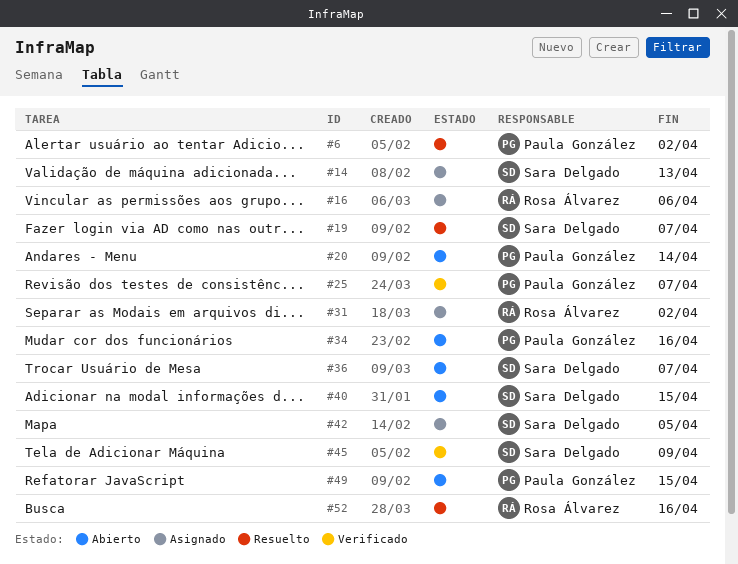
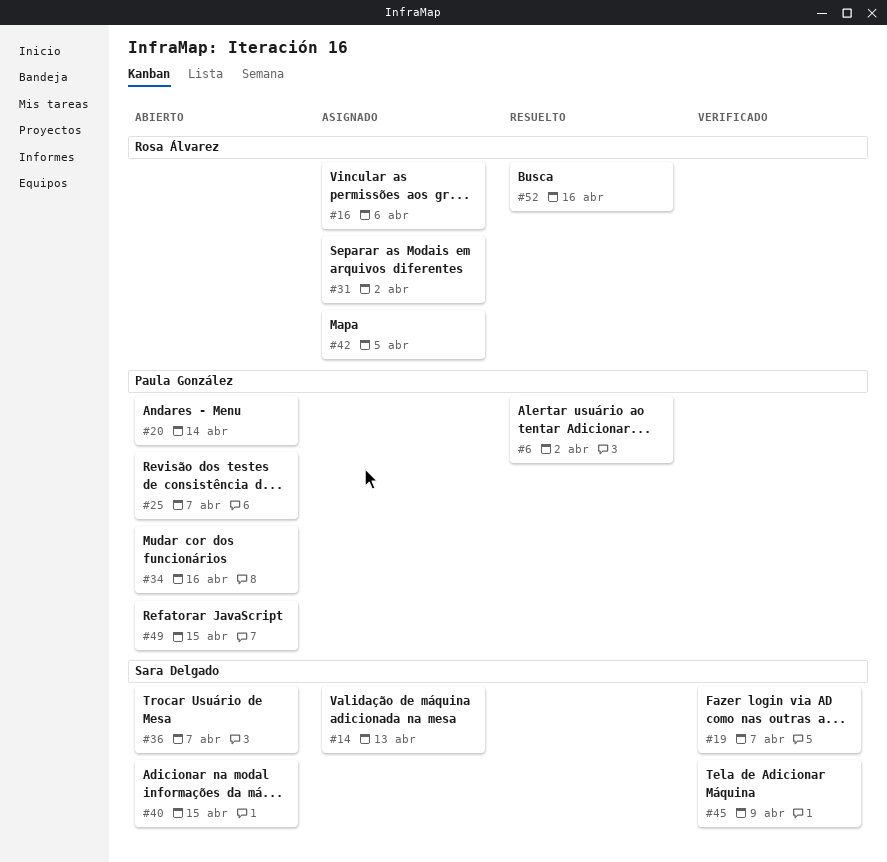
#19, status: Resuelto -> Verificado
#25, status: Verificado -> Abierto
#42, owner: Sara Delgado -> Rosa Álvarez

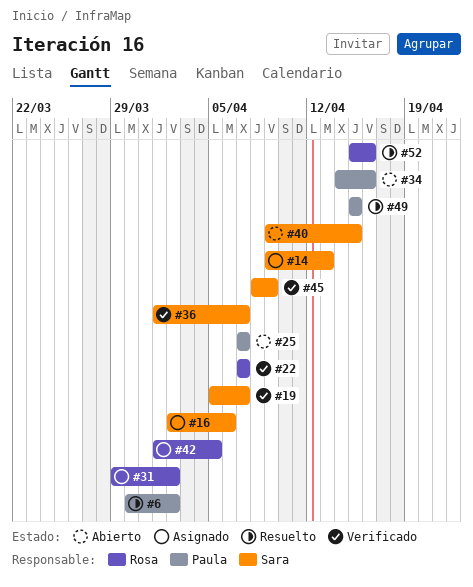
#16, owner: Rosa Álvarez -> Sara Delgado
#20: present -> none
#22: none -> present
#36, status: Abierto -> Verificado
#49, status: Abierto -> Resuelto

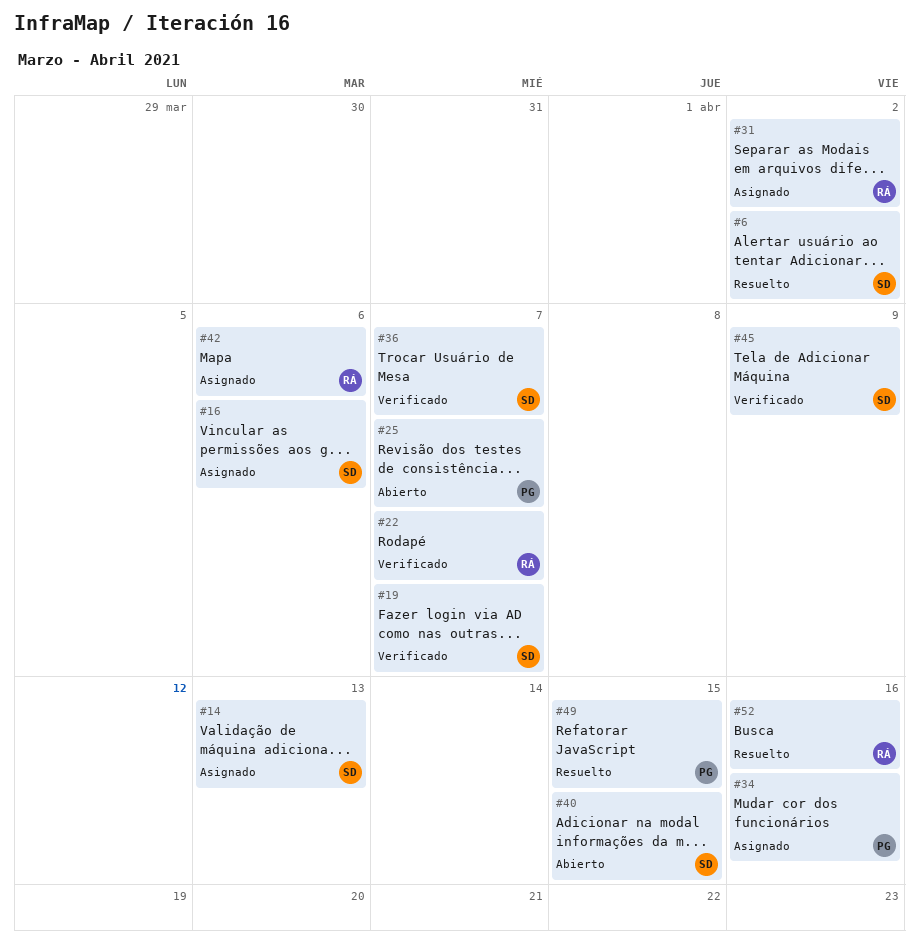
#6, owner: Paula -> Sara
#34, status: Abierto -> Asignado
#42, due: Apr 5 -> Apr 6

